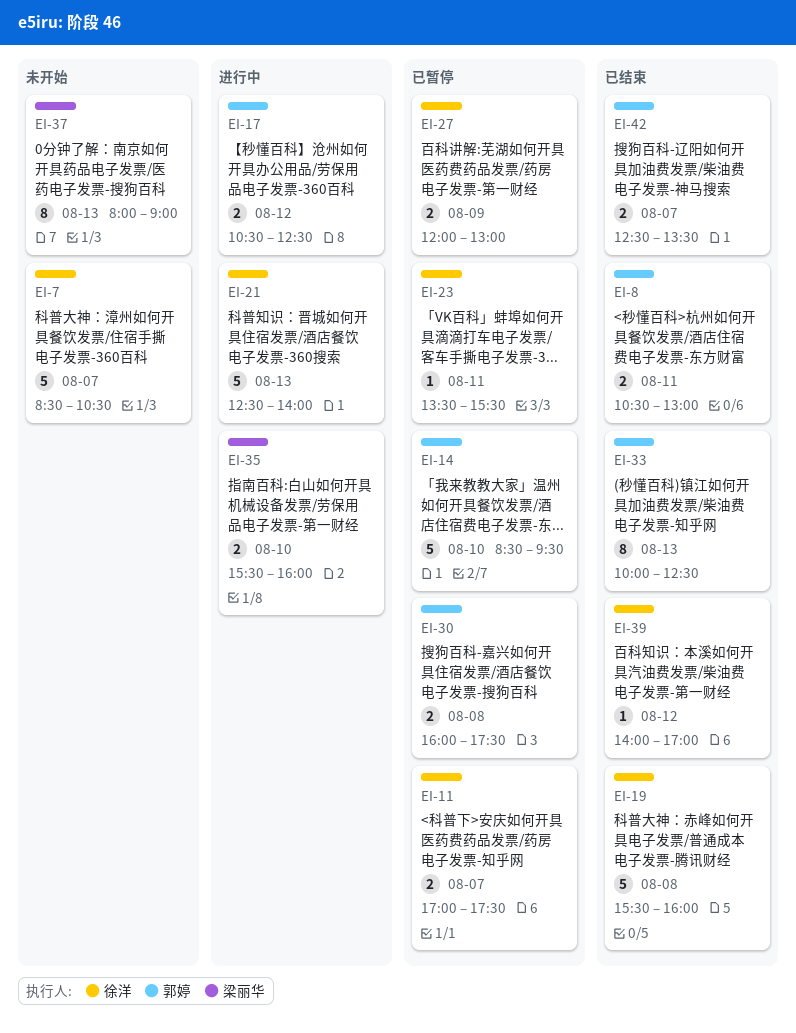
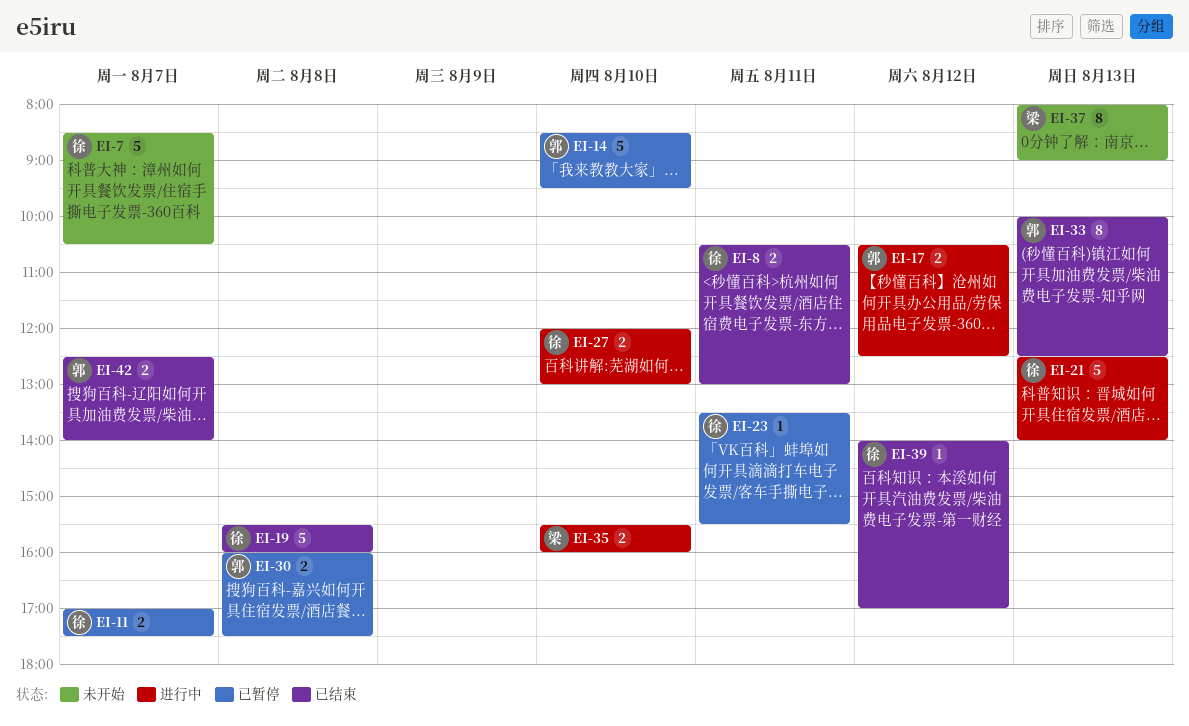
EI-8, owner: 郭婷 -> 徐洋
EI-27, status: 已暂停 -> 进行中
EI-27, day: Aug 9 -> Aug 10
EI-42, ends: 13:30 -> 14:00

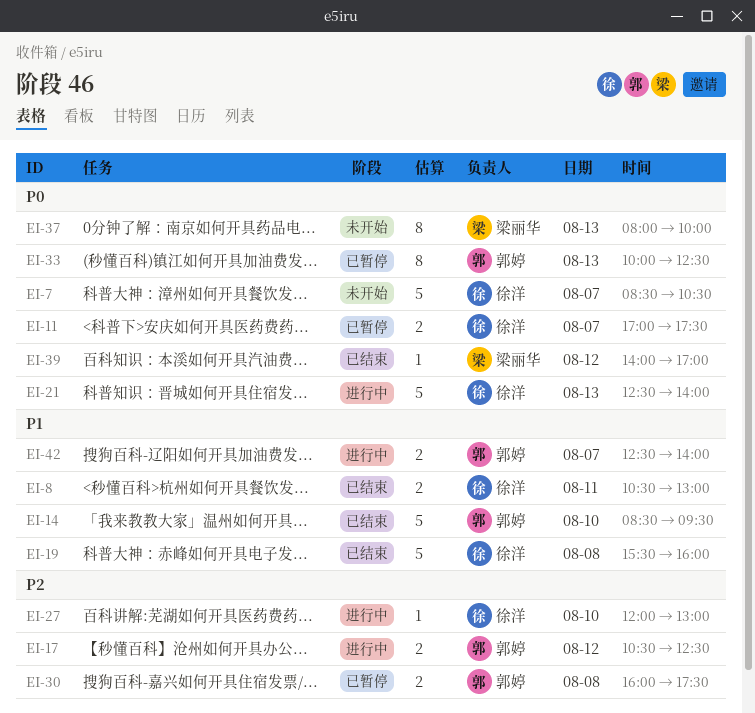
EI-14, status: 已暂停 -> 已结束
EI-23: present -> none
EI-27, estimate: 2 -> 1
EI-33, status: 已结束 -> 已暂停
EI-35: present -> none
EI-37, ends: 09:00 -> 10:00
EI-39, owner: 徐洋 -> 梁丽华
EI-42, status: 已结束 -> 进行中

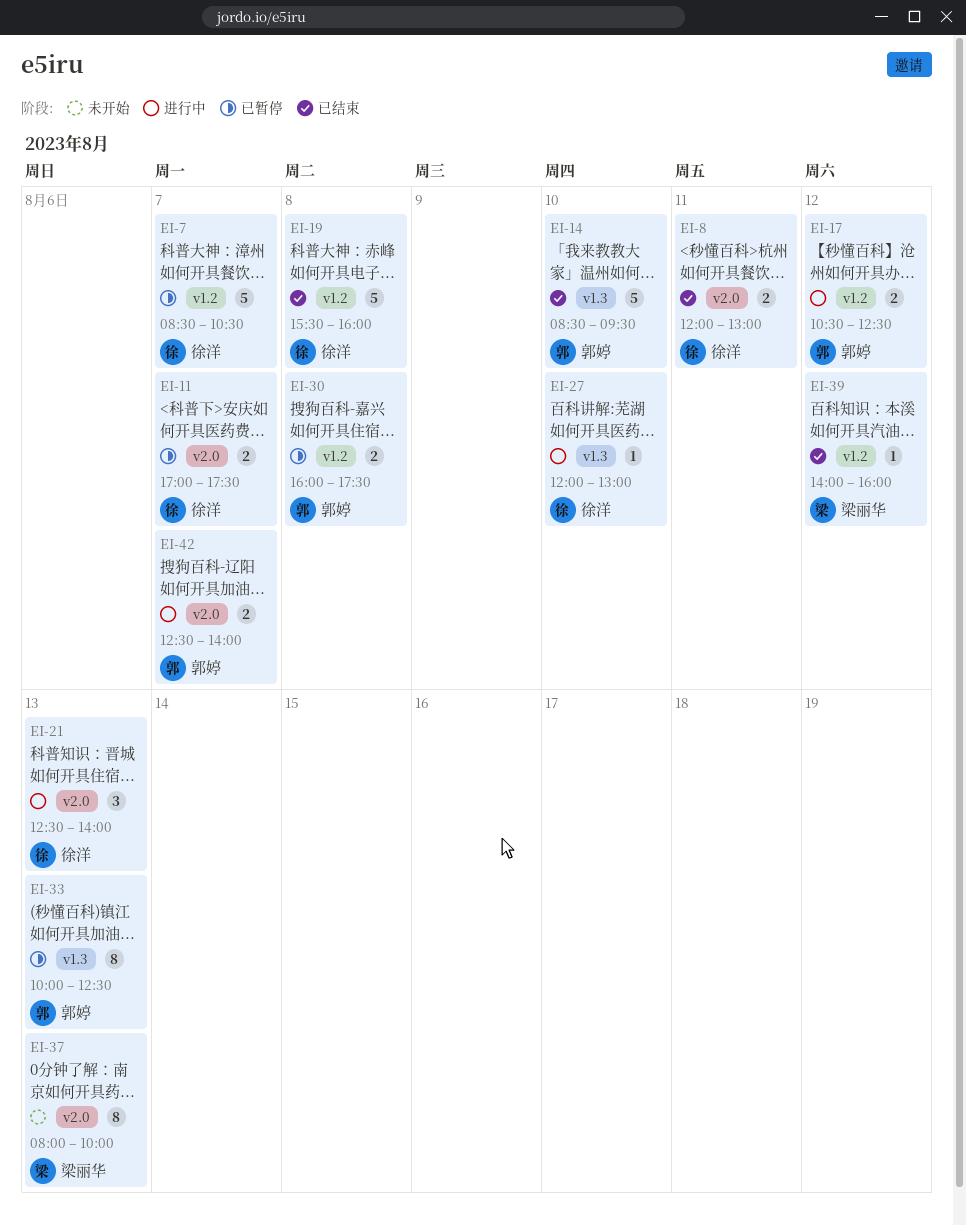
EI-7, status: 未开始 -> 已暂停
EI-8, begins: 10:30 -> 12:00
EI-21, estimate: 5 -> 3
EI-39, ends: 17:00 -> 16:00

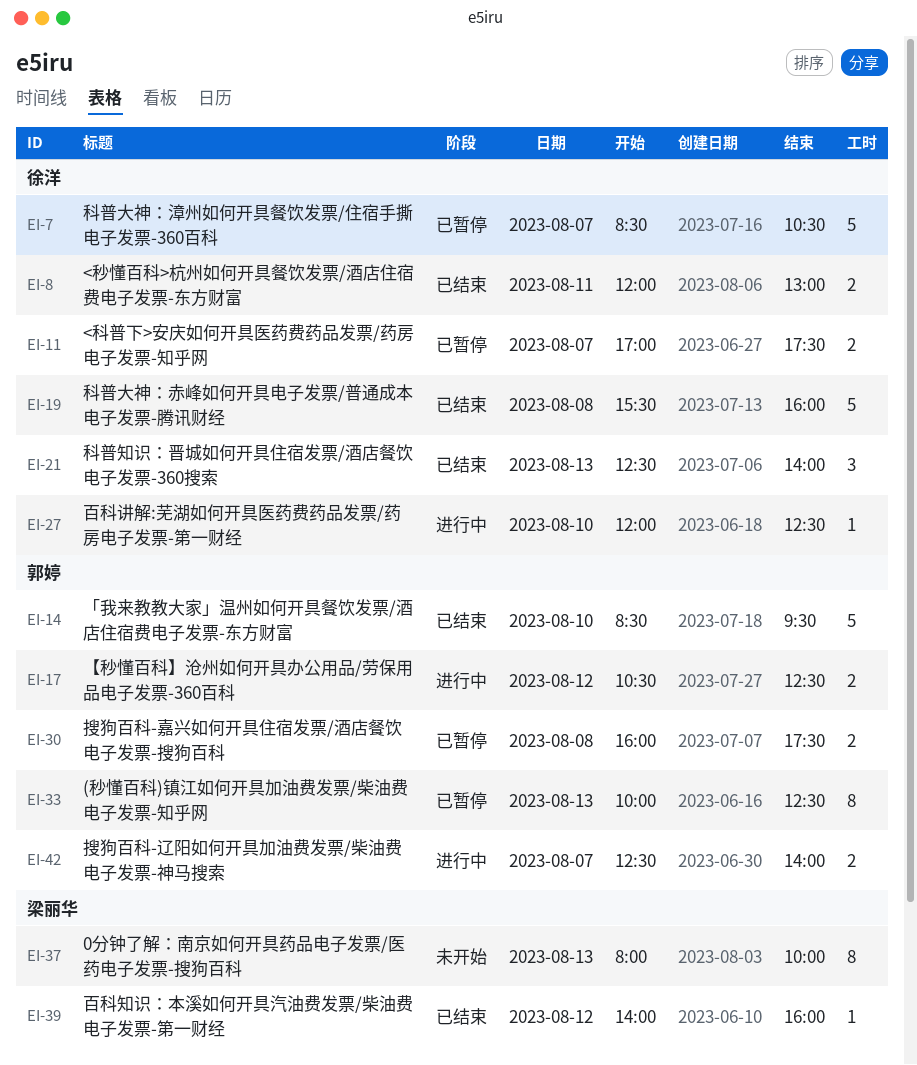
EI-21, status: 进行中 -> 已结束
EI-27, ends: 13:00 -> 12:30

